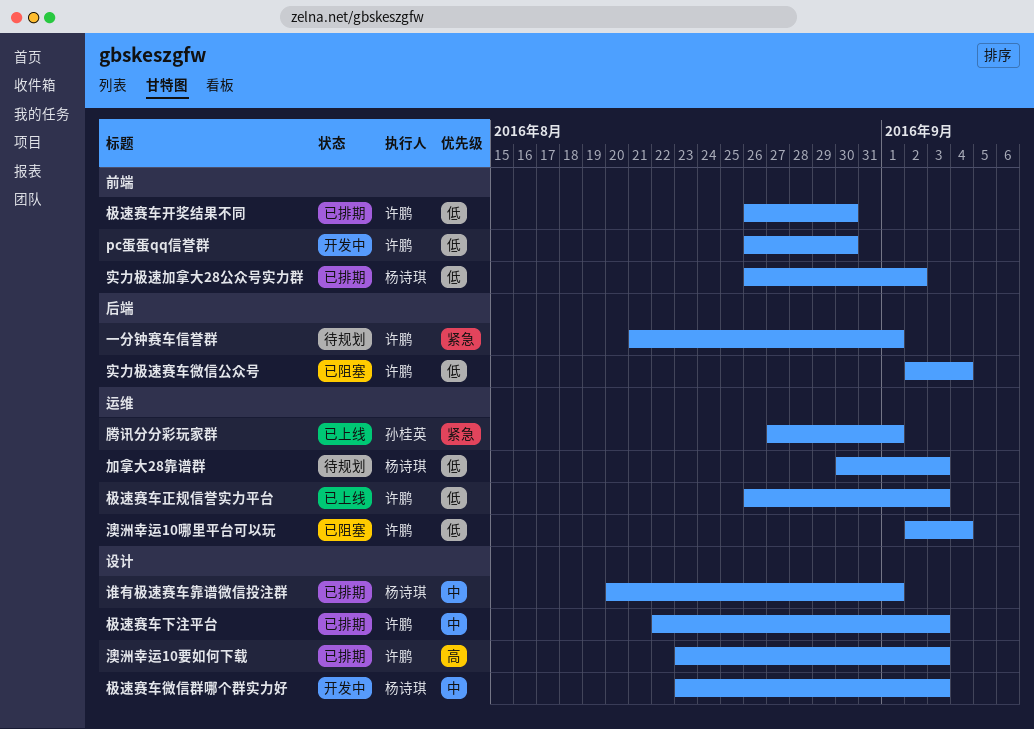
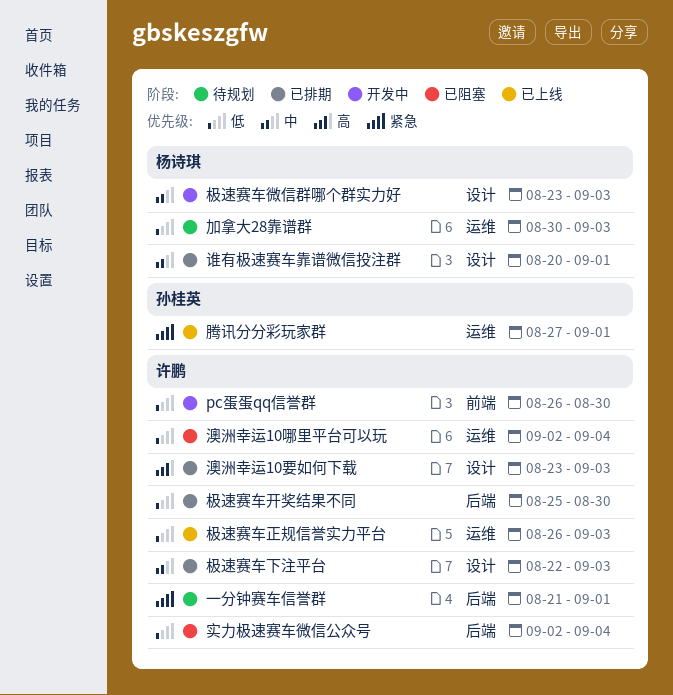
实力极速加拿大28公众号实力群: present -> none
极速赛车开奖结果不同, label: 前端 -> 后端
极速赛车开奖结果不同, start: Aug 26 -> Aug 25

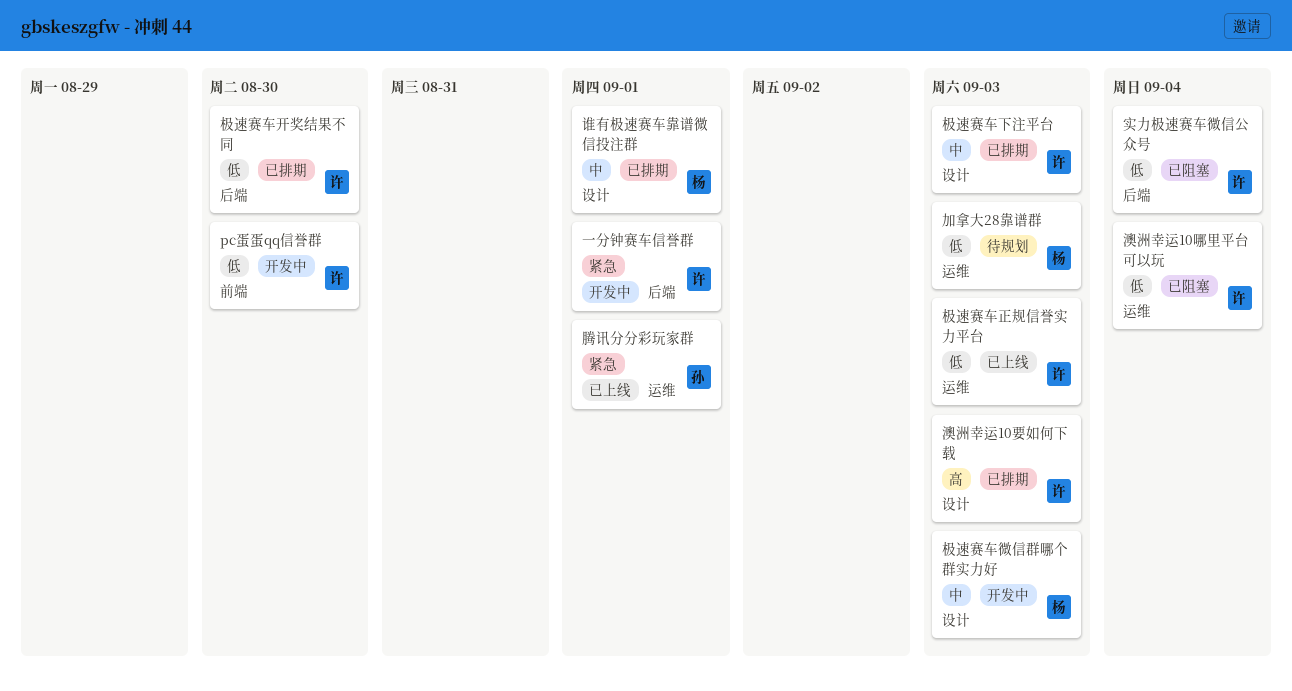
一分钟赛车信誉群, status: 待规划 -> 开发中

